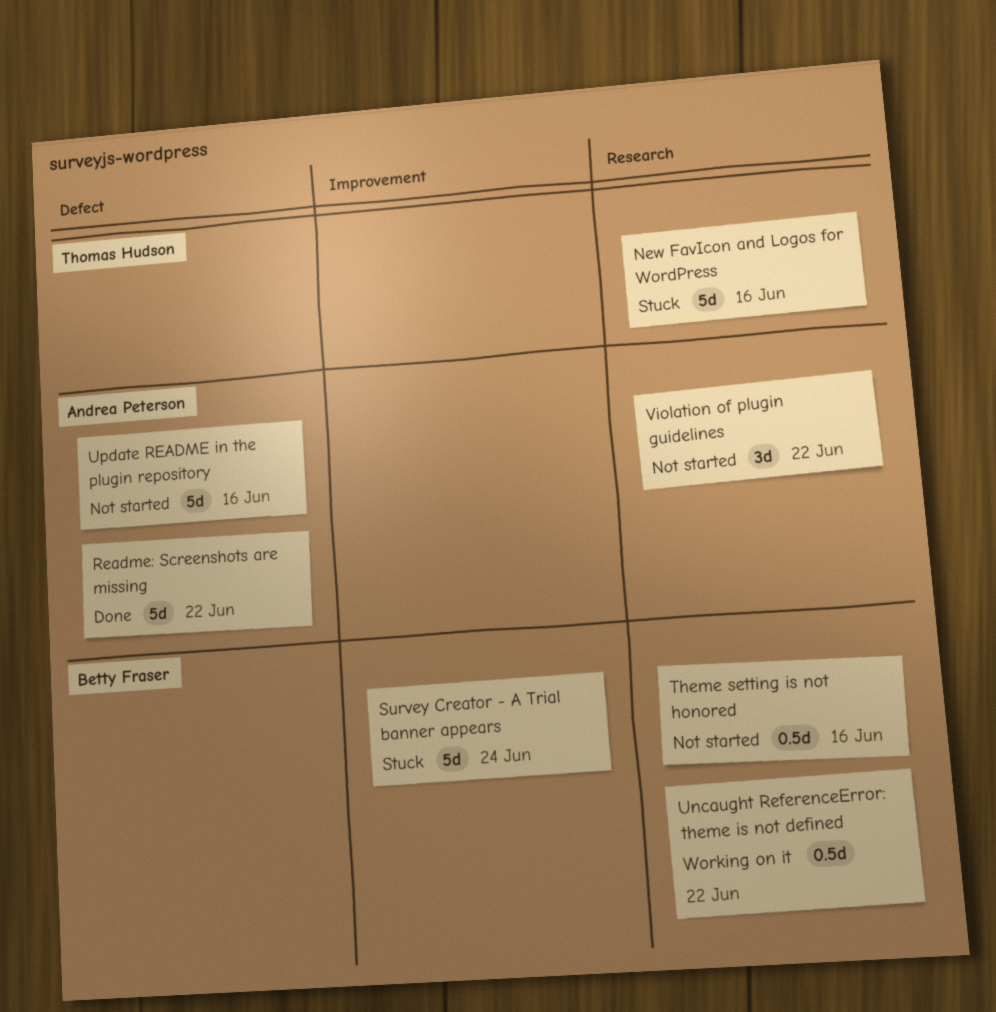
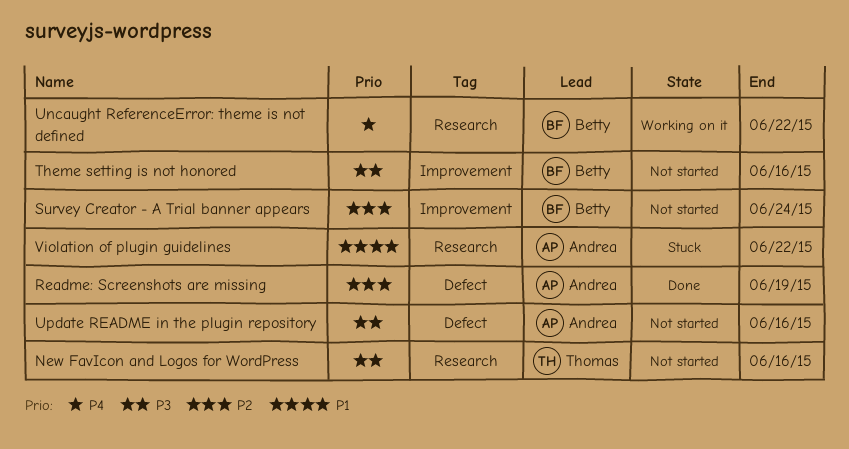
New FavIcon and Logos for WordPress, status: Stuck -> Not started
Readme: Screenshots are missing, due: Jun 22 -> Jun 19
Survey Creator - A Trial banner appears, status: Stuck -> Not started
Theme setting is not honored, label: Research -> Improvement
Violation of plugin guidelines, status: Not started -> Stuck

